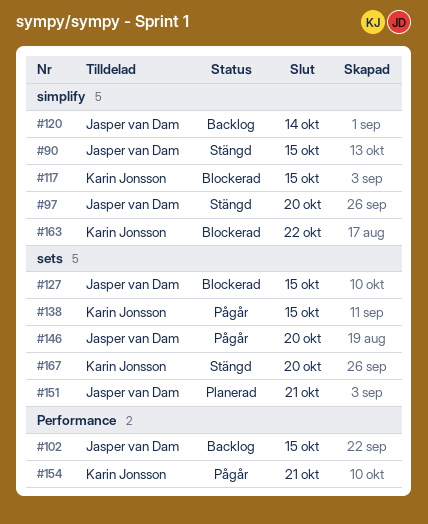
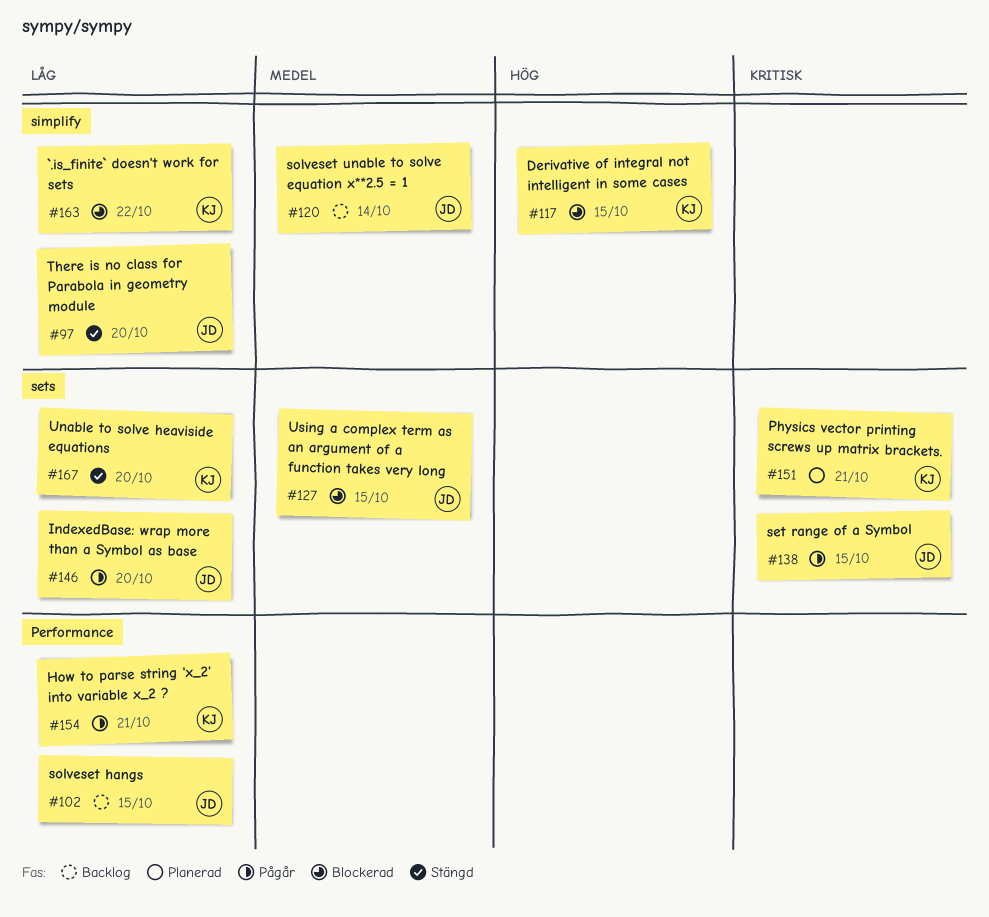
#90: present -> none
#138, owner: Karin Jonsson -> Jasper van Dam
#151, owner: Jasper van Dam -> Karin Jonsson

